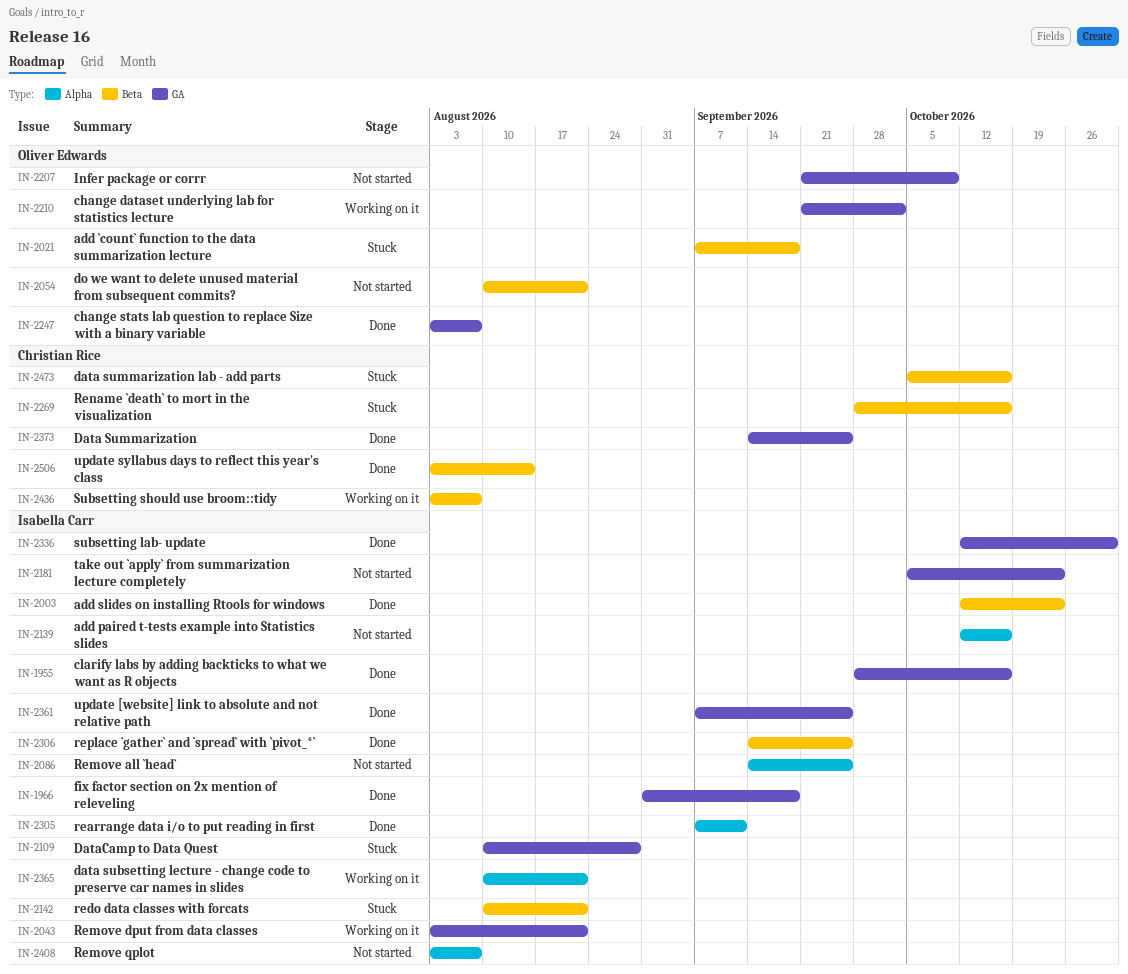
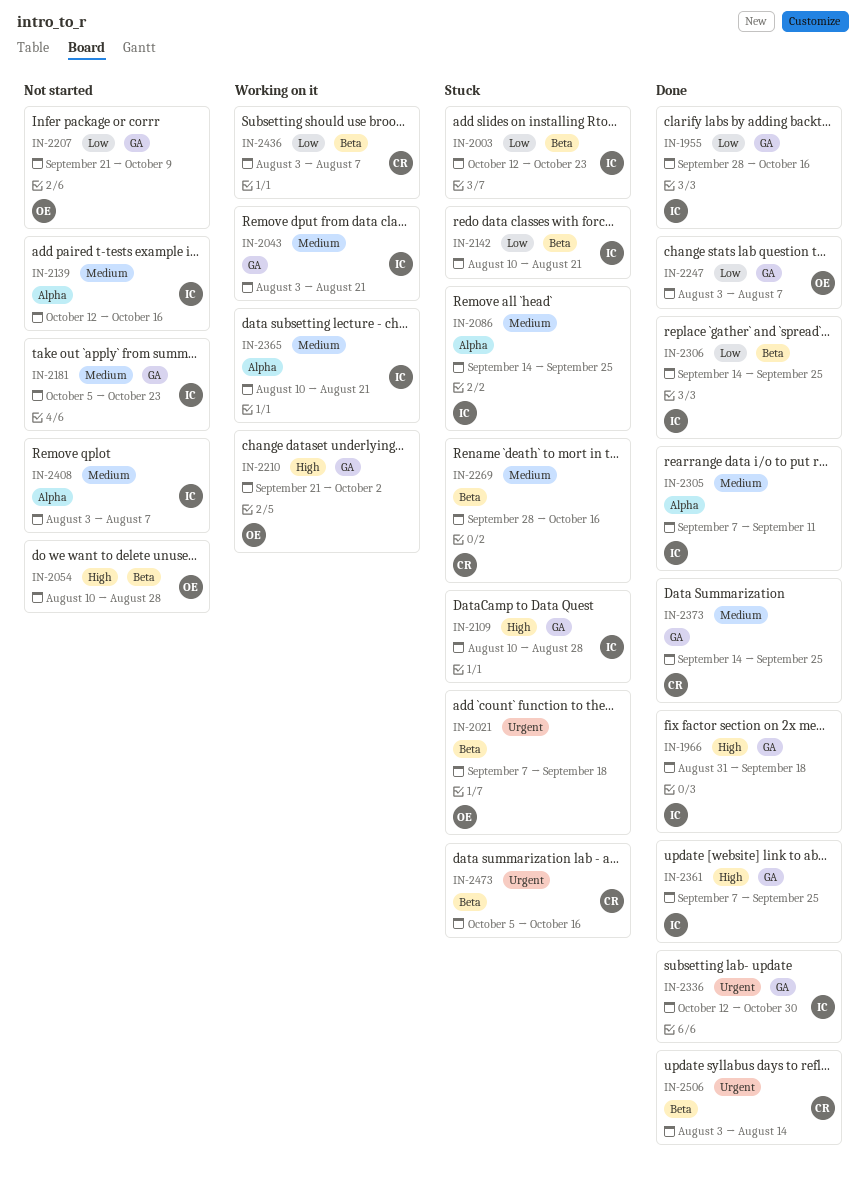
IN-2003, status: Done -> Stuck
IN-2054, due: Aug 21 -> Aug 28
IN-2086, status: Not started -> Stuck

